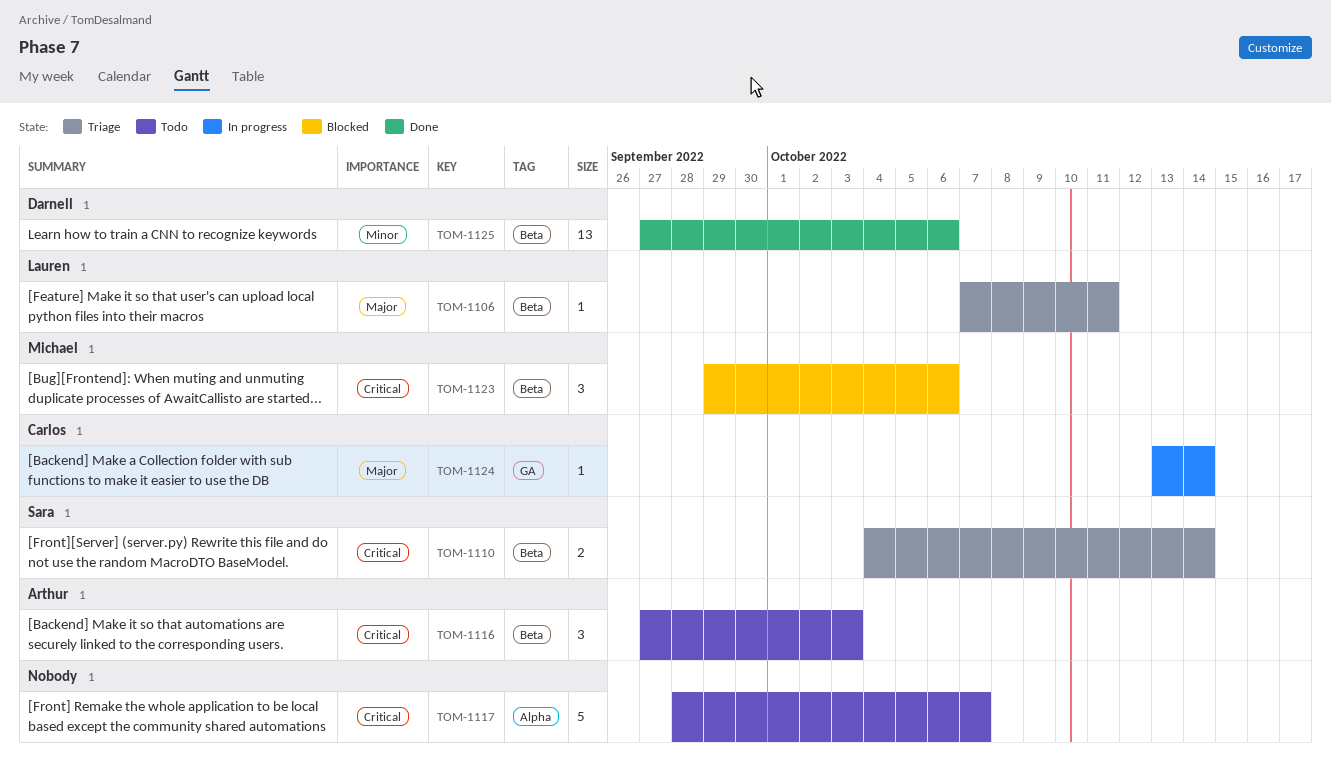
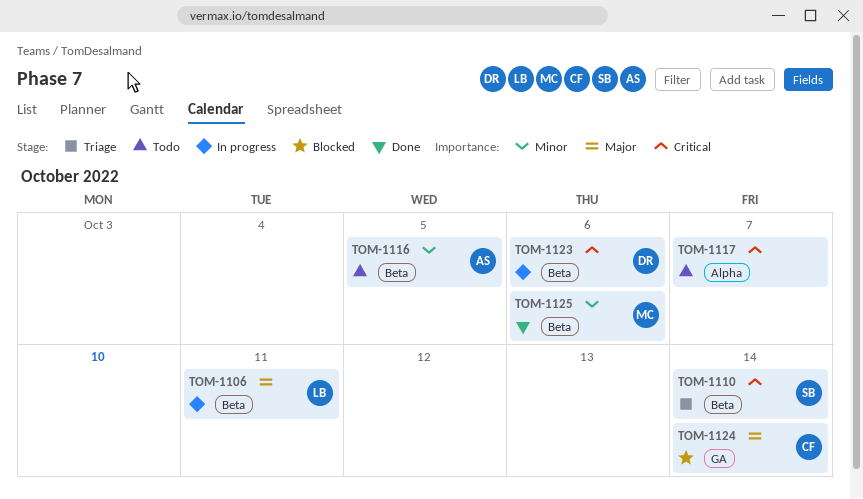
TOM-1106, status: Triage -> In progress
TOM-1116, priority: Critical -> Minor
TOM-1116, due: Oct 3 -> Oct 5
TOM-1123, status: Blocked -> In progress
TOM-1123, owner: Michael -> Darnell
TOM-1124, status: In progress -> Blocked
TOM-1125, owner: Darnell -> Michael

